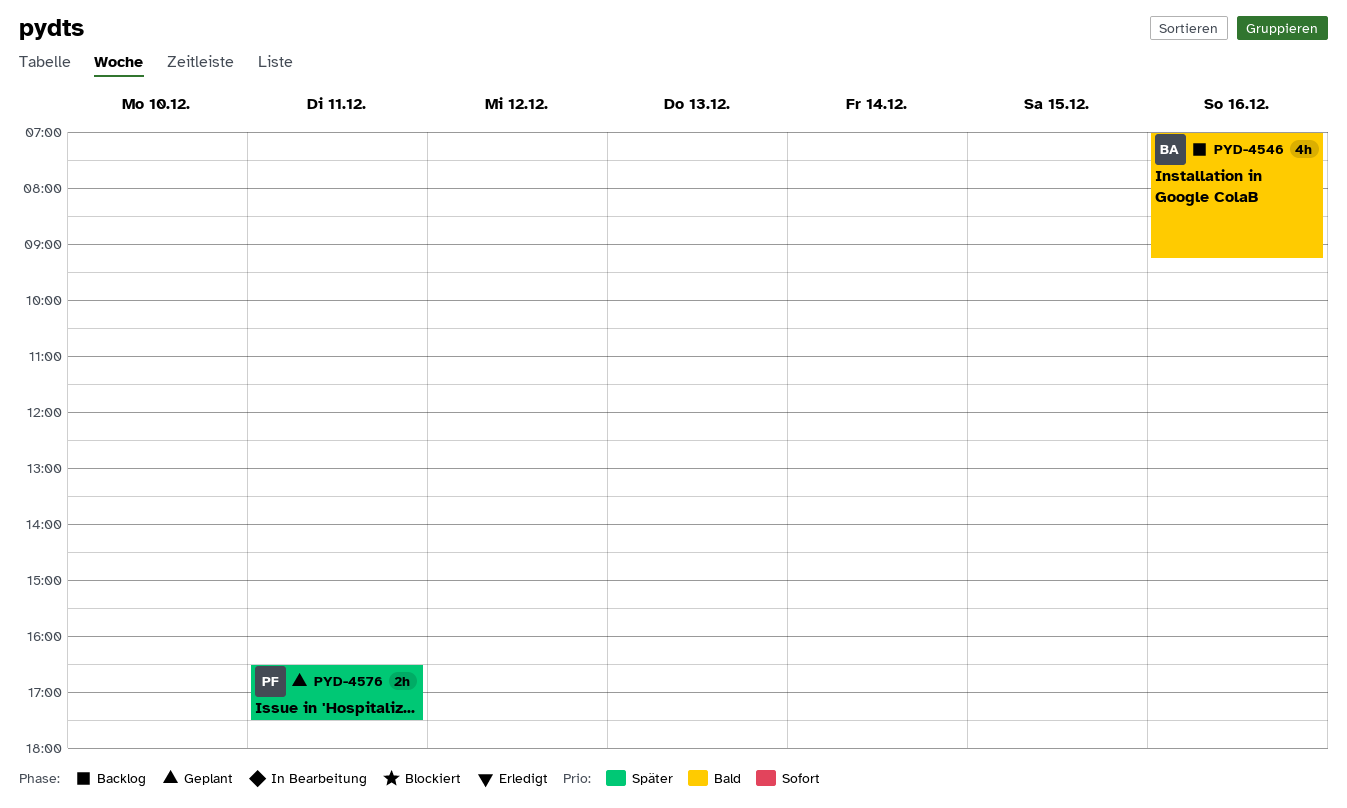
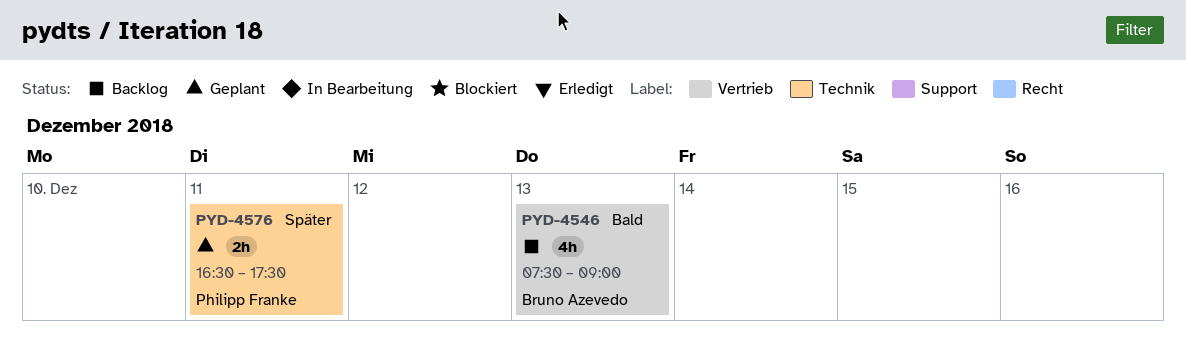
PYD-4546, day: Dec 16 -> Dec 13
PYD-4546, begins: 07:00 -> 07:30
PYD-4546, ends: 09:15 -> 09:00

